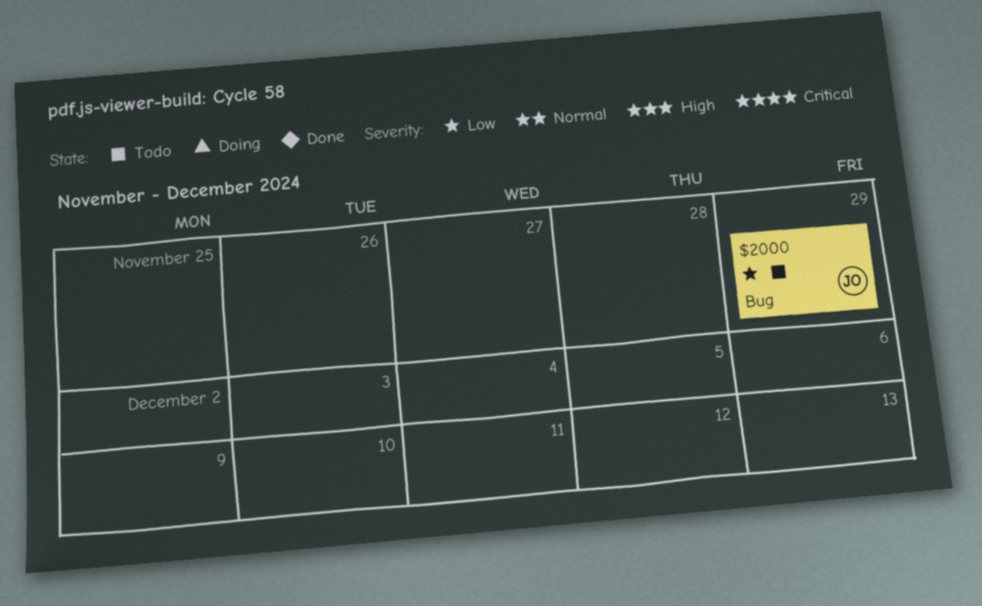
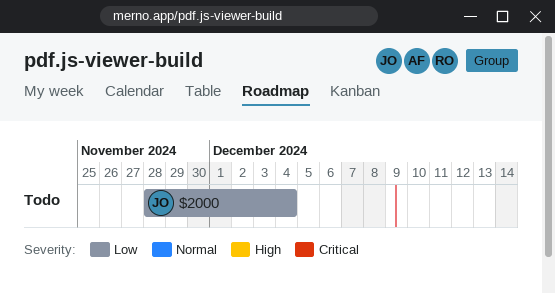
$2000, due: Nov 29 -> Dec 4

